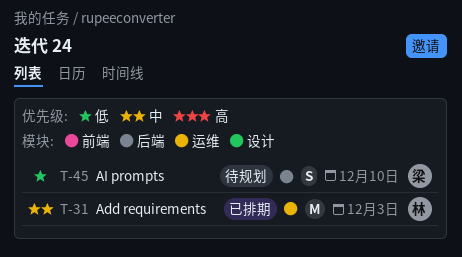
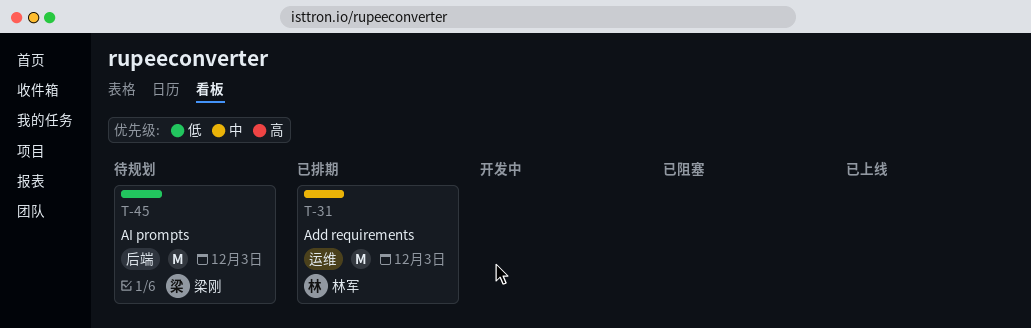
T-45, estimate: S -> M
T-45, due: Dec 10 -> Dec 3

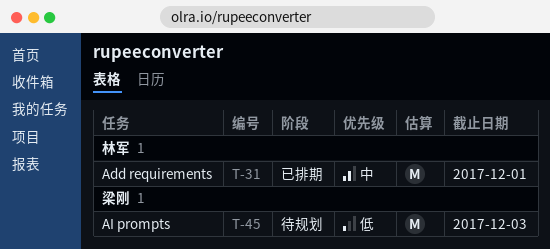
T-31, due: Dec 3 -> Dec 1

